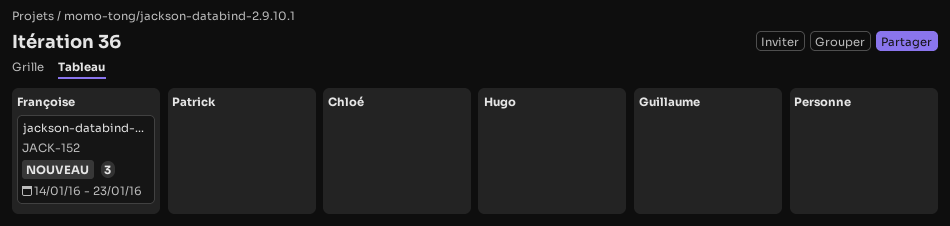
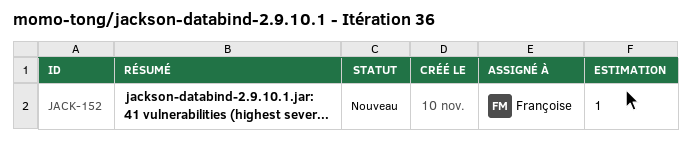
JACK-152, estimate: 3 -> 1

